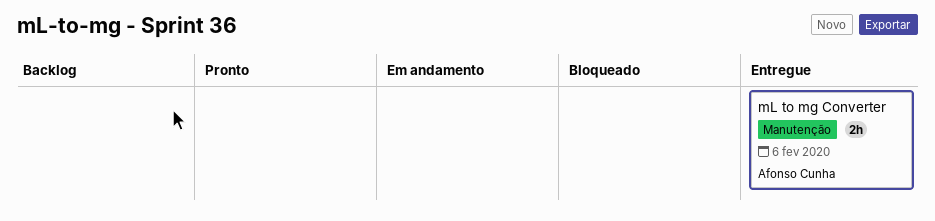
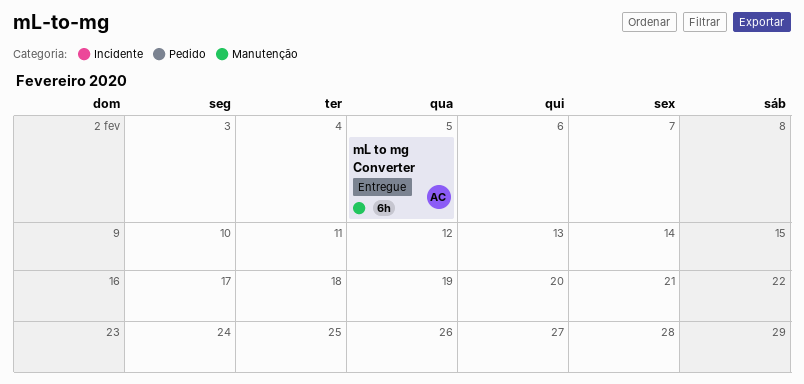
mL to mg Converter, estimate: 2h -> 6h
mL to mg Converter, due: Feb 6 -> Feb 5

